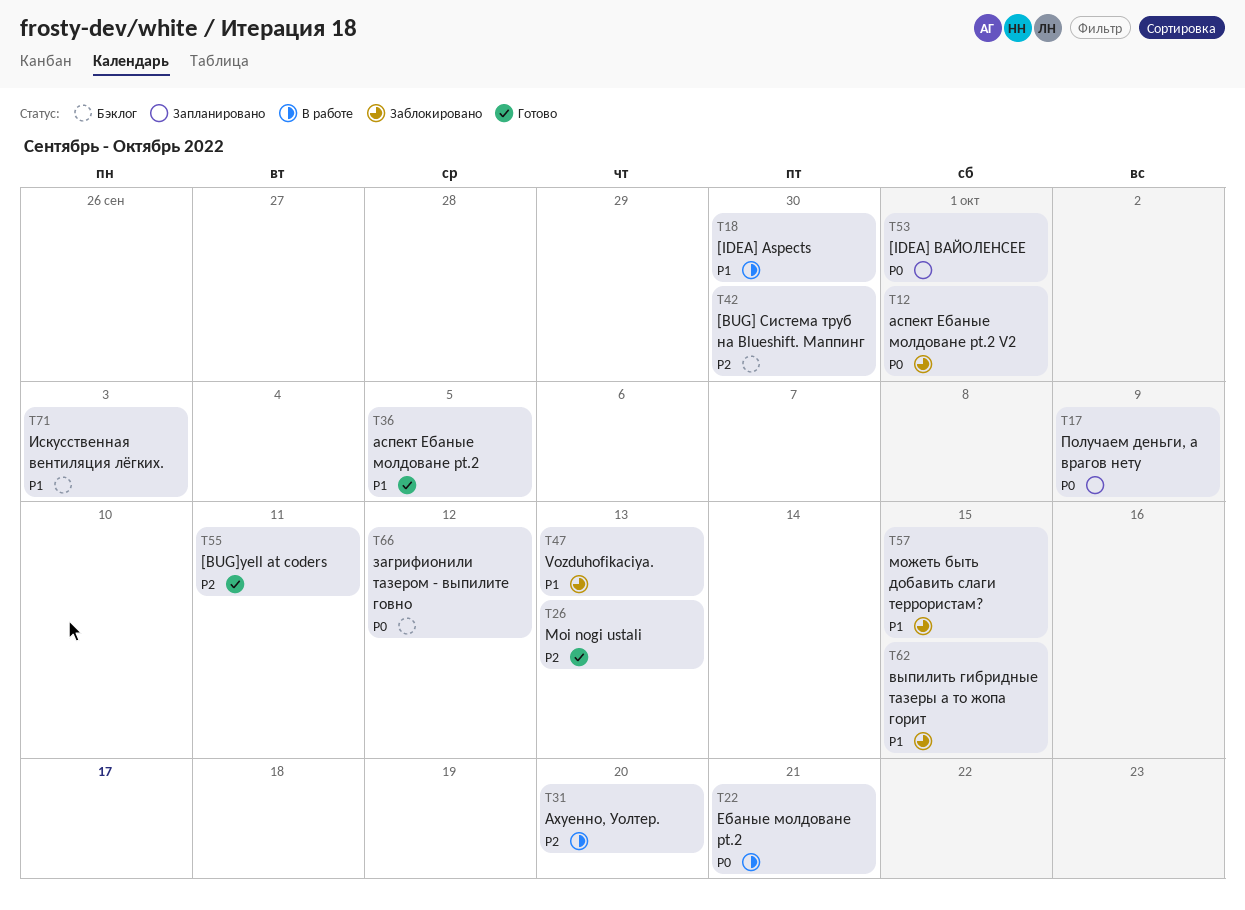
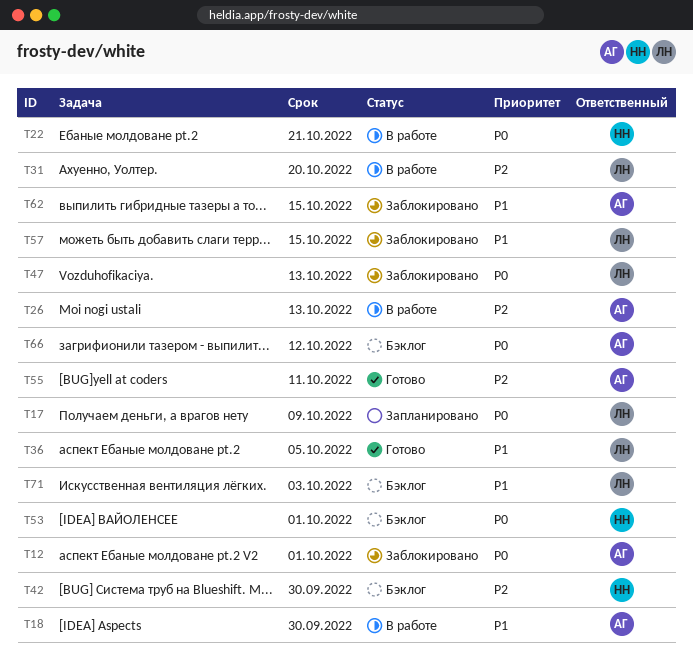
T26, status: Готово -> В работе
T47, priority: P1 -> P0
T53, status: Запланировано -> Бэклог

